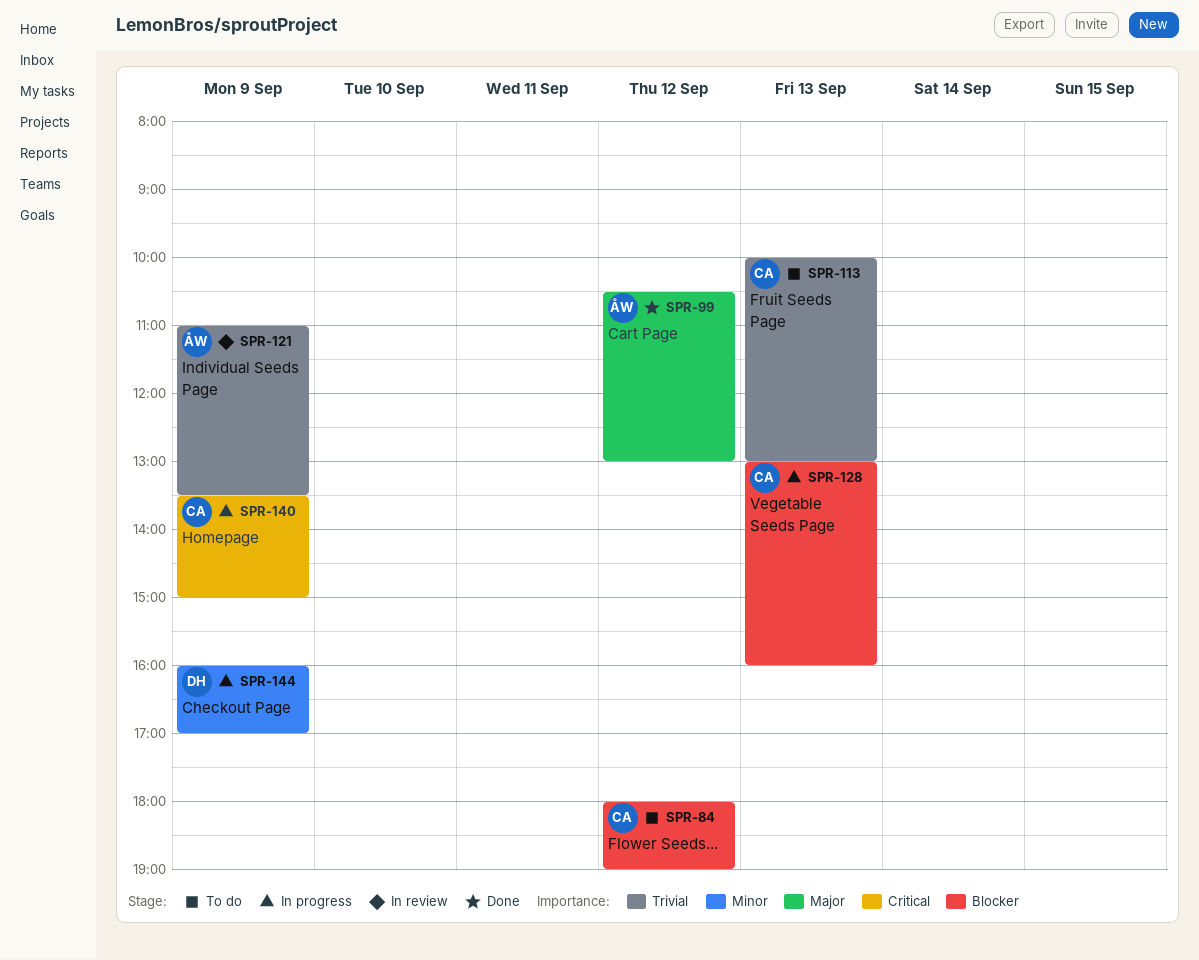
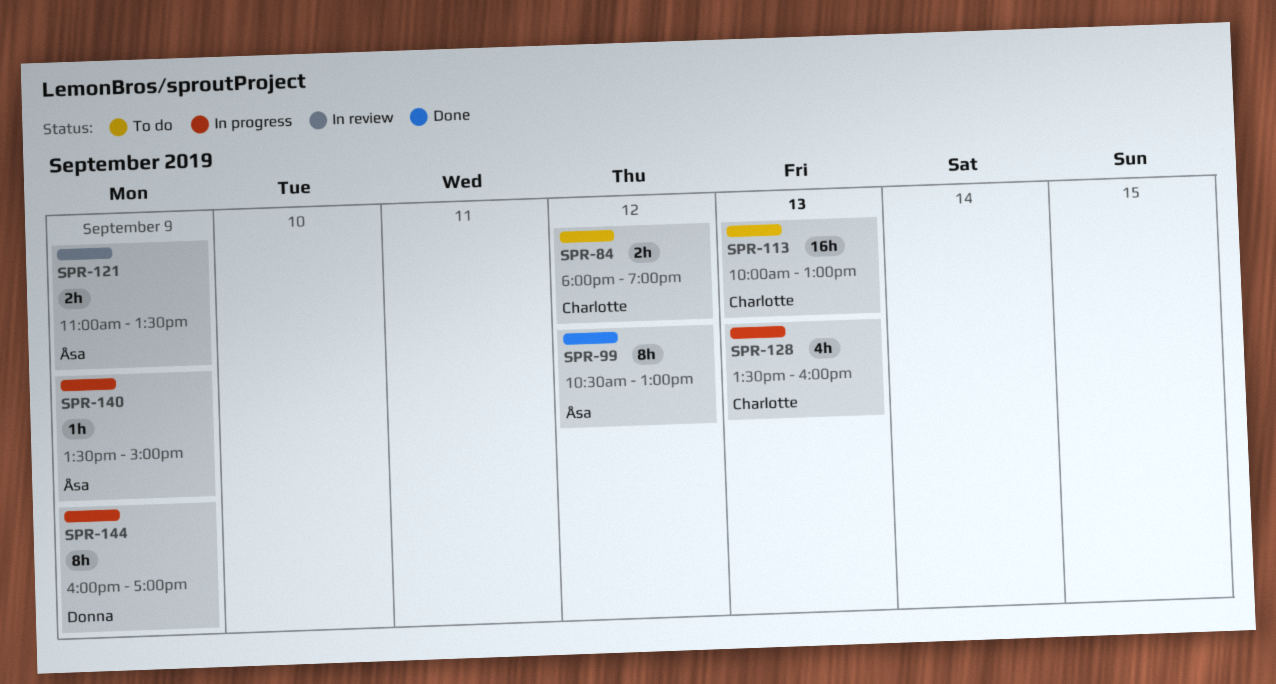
SPR-128, begins: 13:00 -> 13:30
SPR-140, owner: Charlotte -> Åsa

